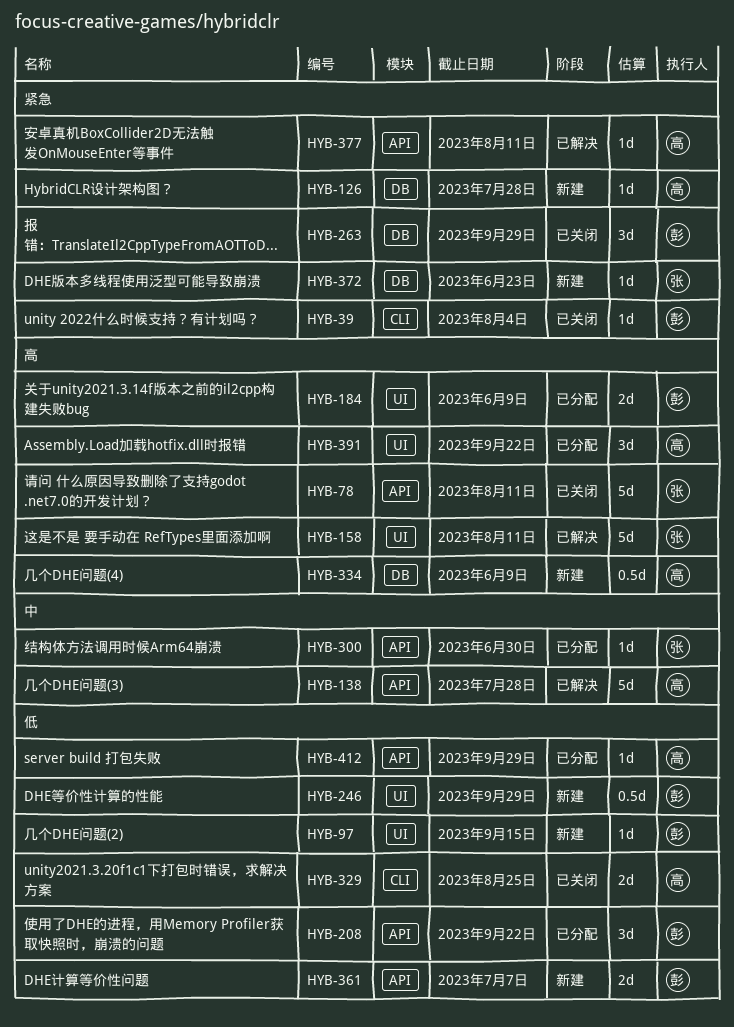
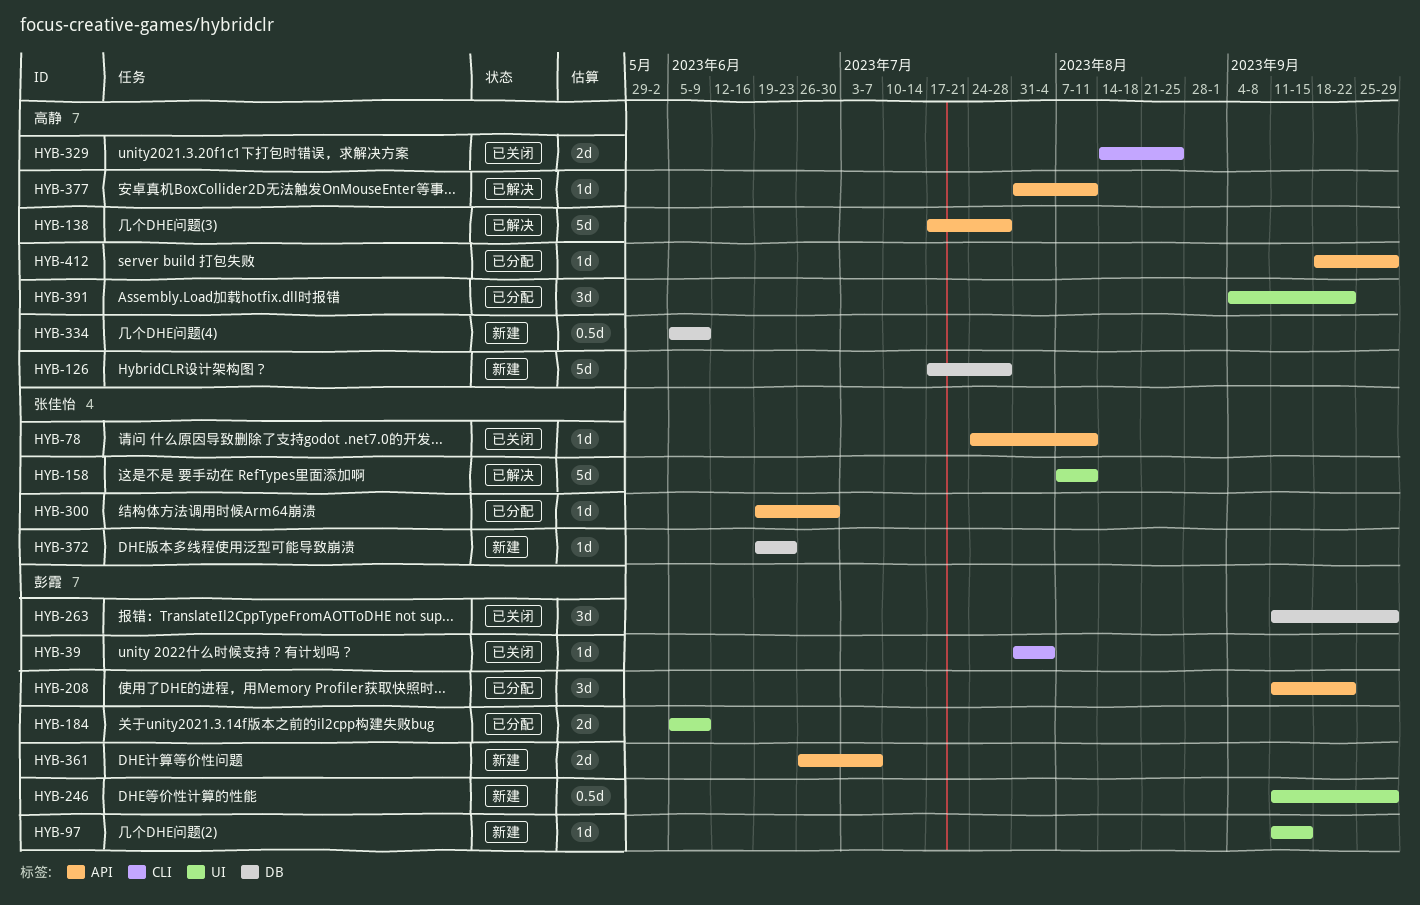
HYB-78, estimate: 5d -> 1d
HYB-126, estimate: 1d -> 5d

